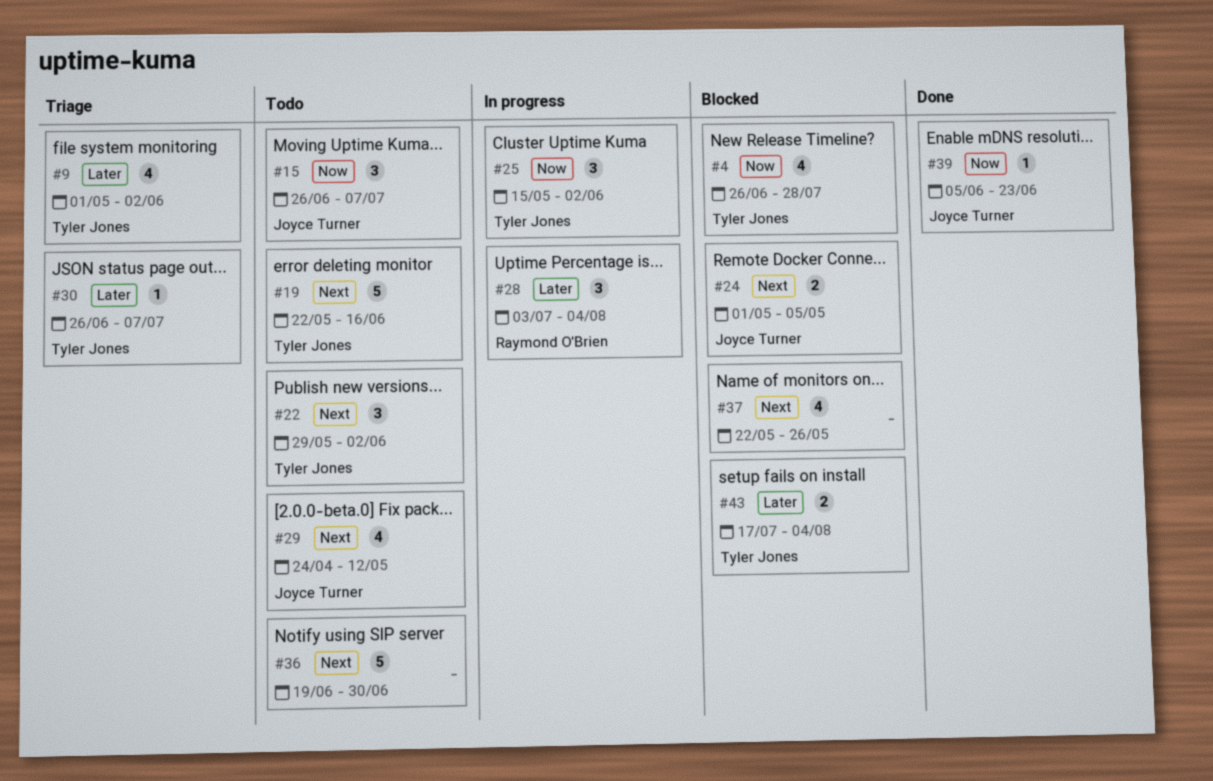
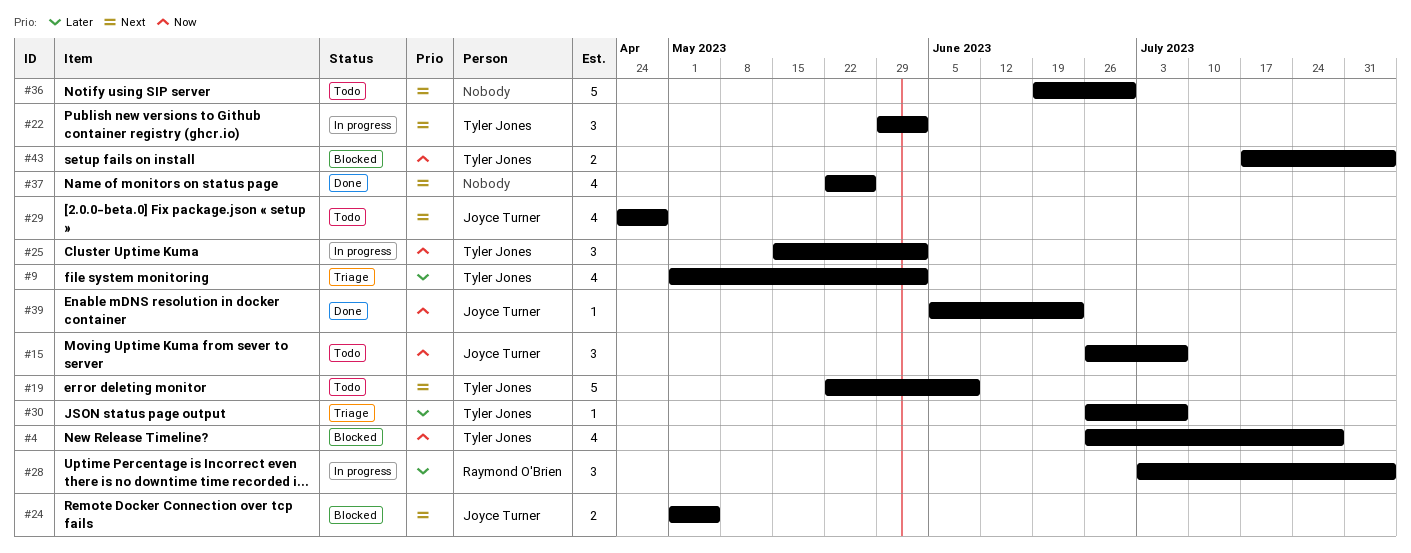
#19, due: Jun 16 -> Jun 9
#22, status: Todo -> In progress
#29, due: May 12 -> Apr 28
#37, status: Blocked -> Done
#43, priority: Later -> Now

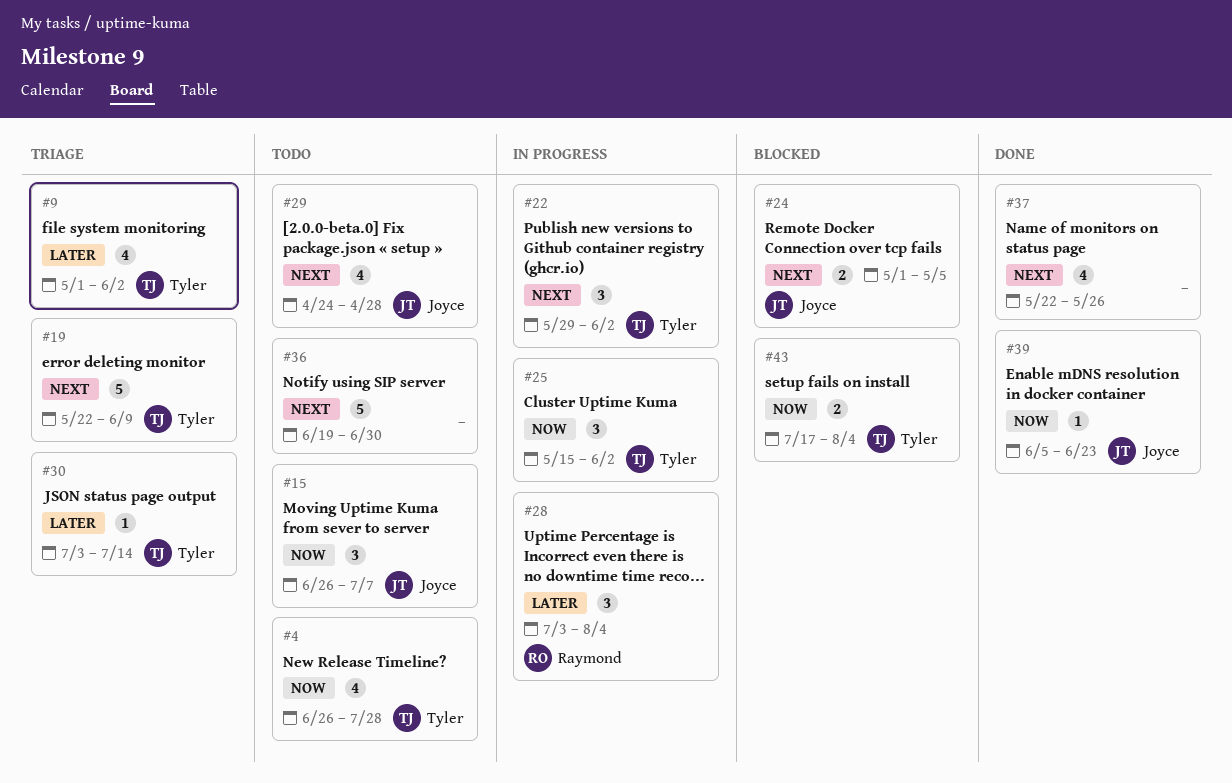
#4, status: Blocked -> Todo
#19, status: Todo -> Triage
#30, start: Jun 26 -> Jul 3
#30, due: Jul 7 -> Jul 14

